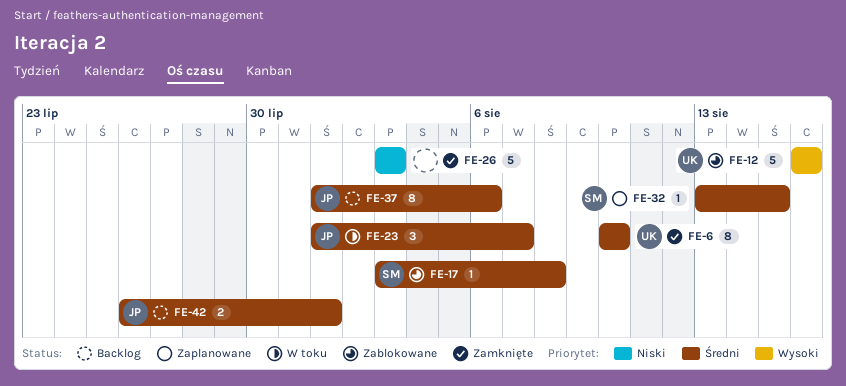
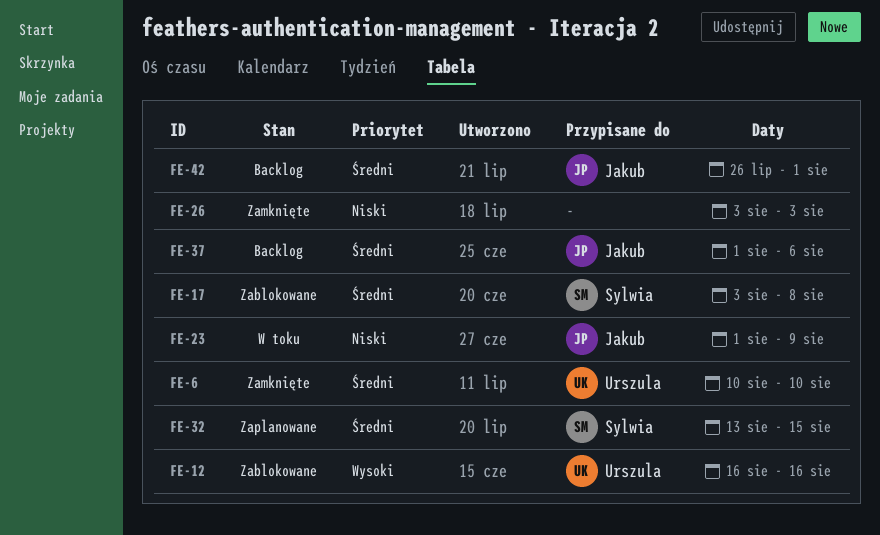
FE-23, priority: Średni -> Niski
FE-23, due: Aug 7 -> Aug 9

